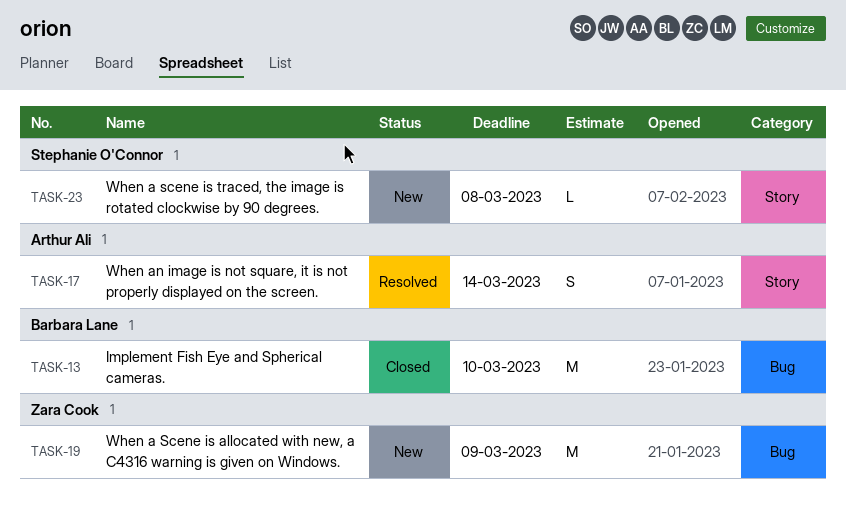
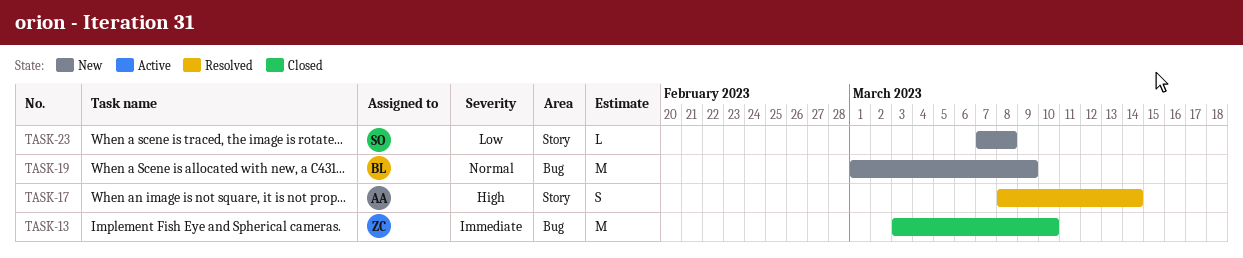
TASK-13, owner: Barbara Lane -> Zara Cook
TASK-19, owner: Zara Cook -> Barbara Lane

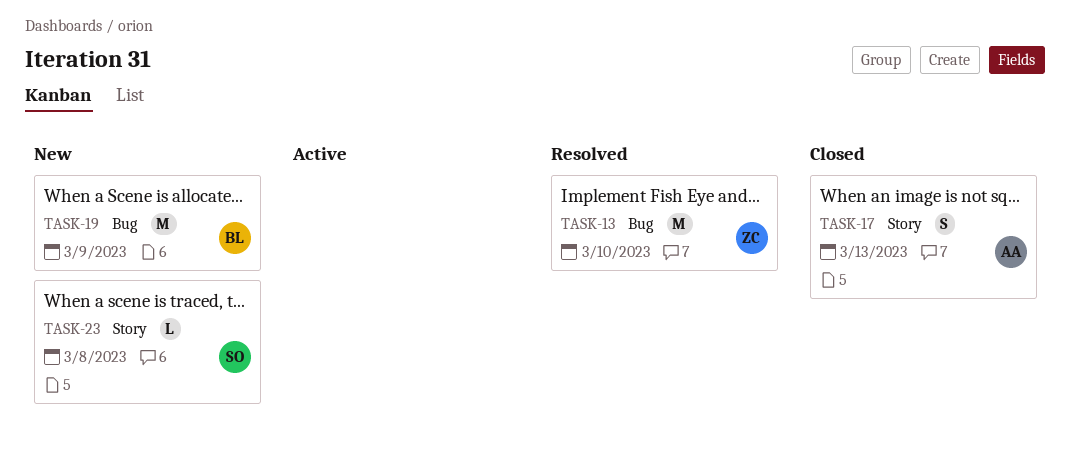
TASK-13, status: Closed -> Resolved
TASK-17, status: Resolved -> Closed
TASK-17, due: Mar 14 -> Mar 13

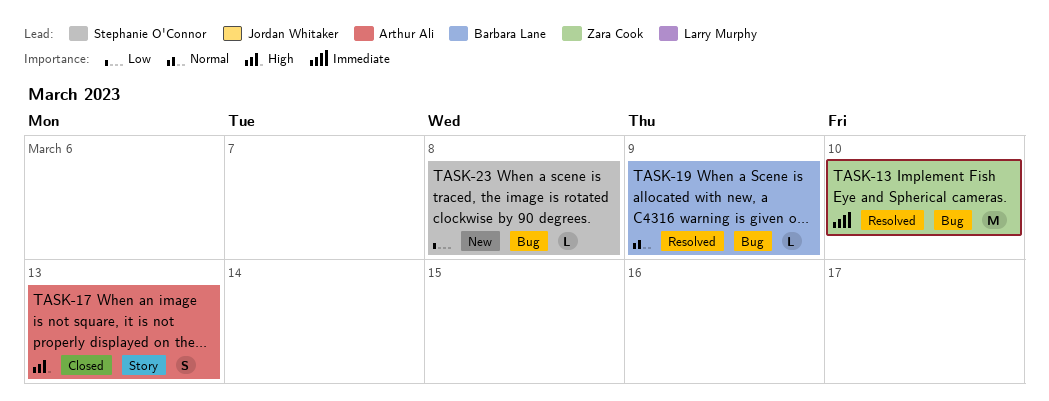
TASK-19, status: New -> Resolved
TASK-19, estimate: M -> L
TASK-23, label: Story -> Bug

